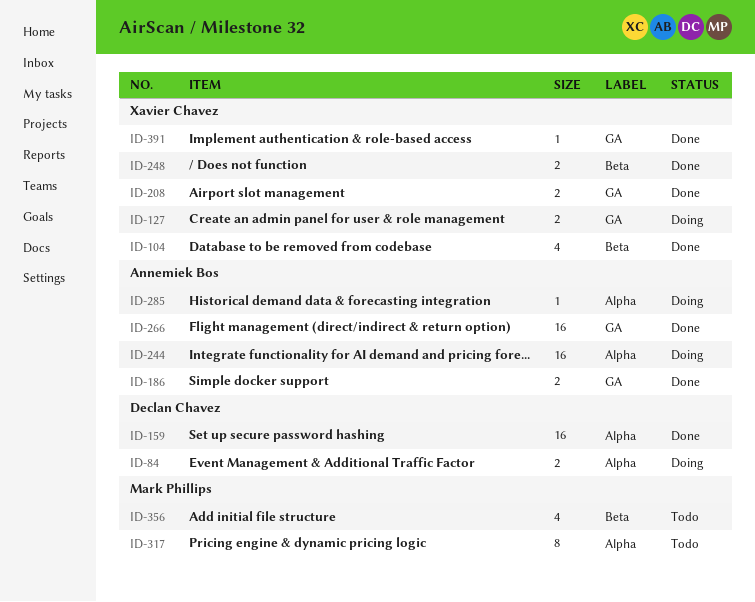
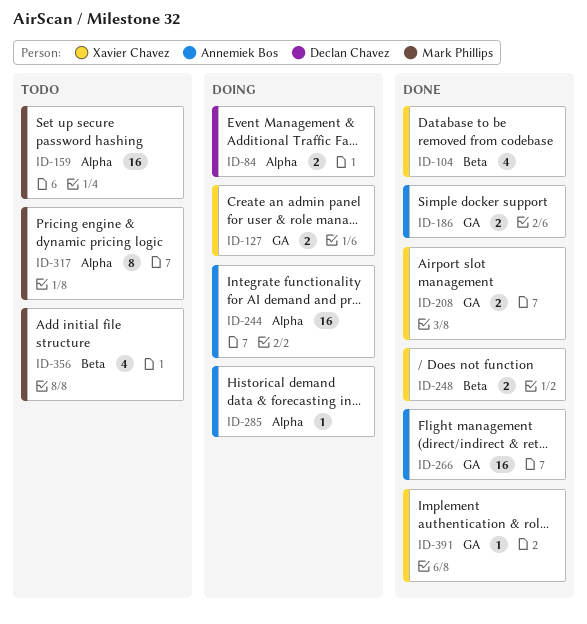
ID-159, status: Done -> Todo
ID-159, owner: Declan Chavez -> Mark Phillips

